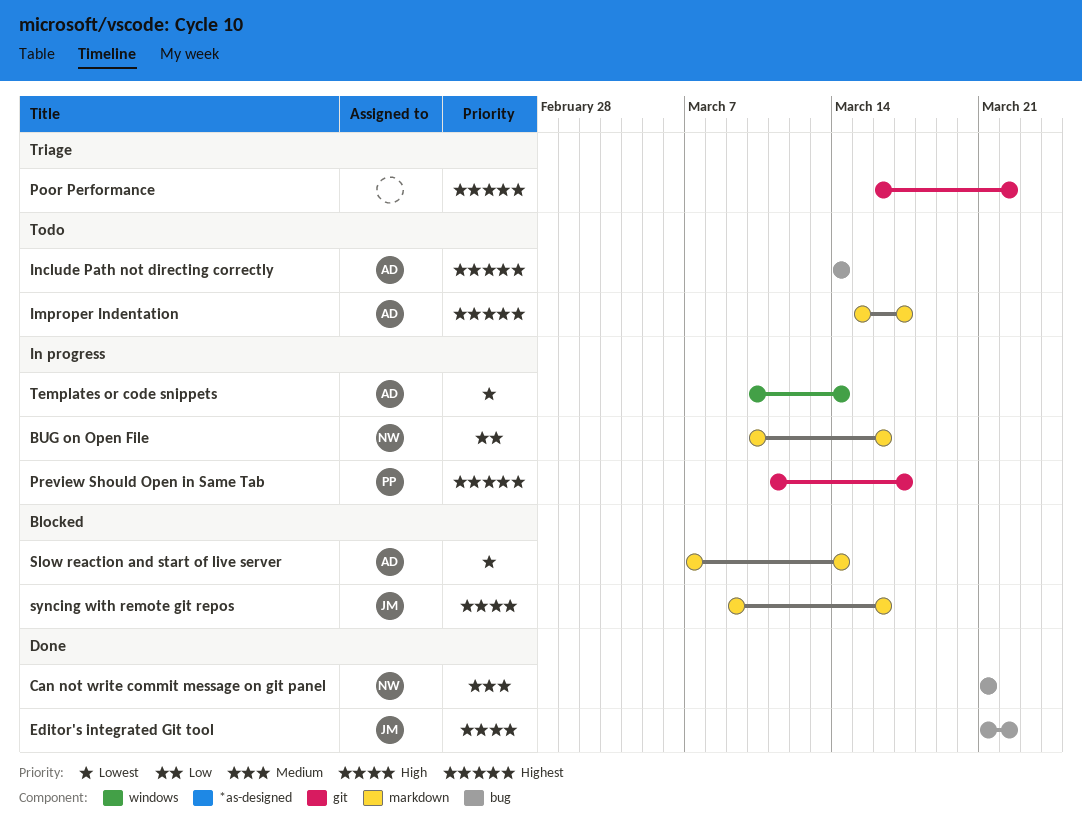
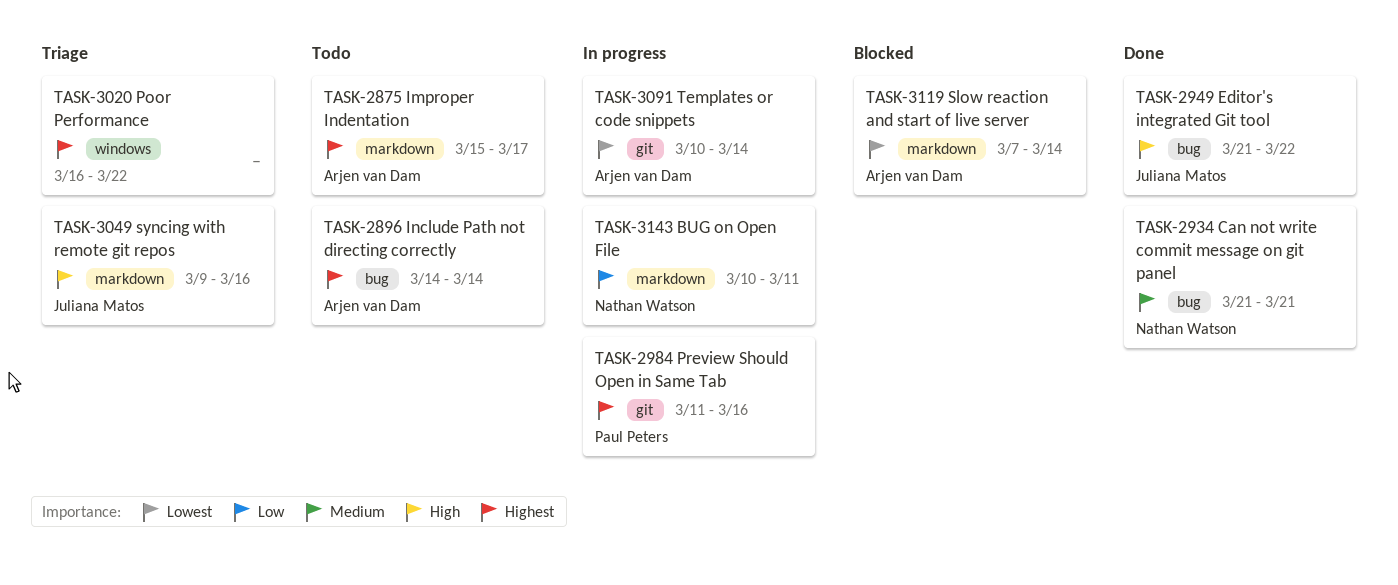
BUG on Open File, due: Mar 16 -> Mar 11
Poor Performance, label: git -> windows
Preview Should Open in Same Tab, due: Mar 17 -> Mar 16
syncing with remote git repos, status: Blocked -> Triage
Templates or code snippets, label: windows -> git

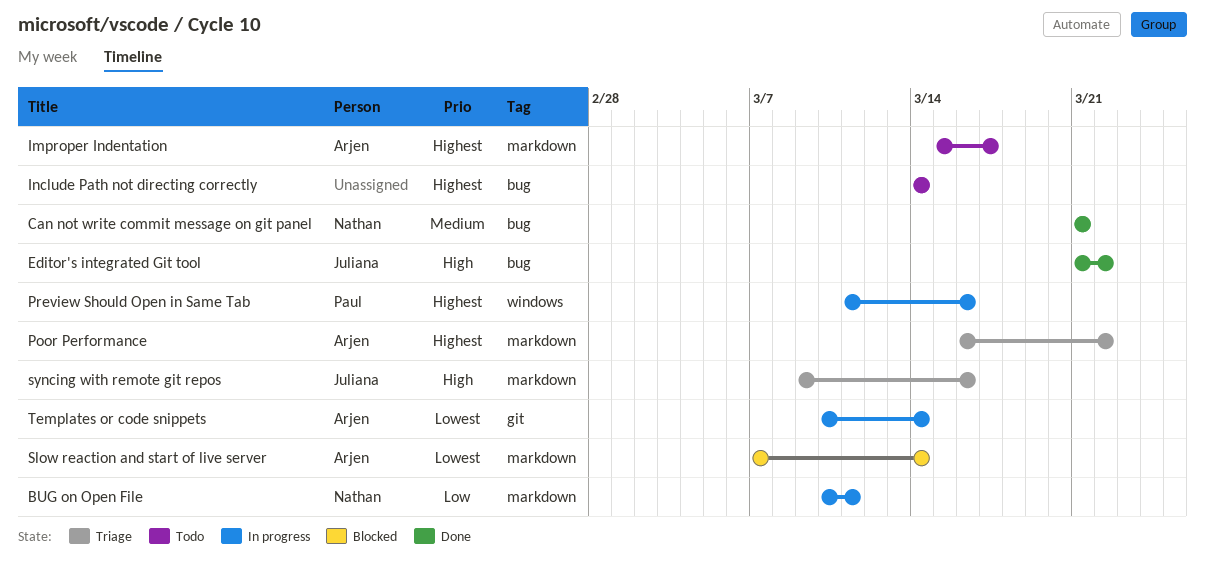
Include Path not directing correctly, owner: Arjen van Dam -> none
Poor Performance, owner: none -> Arjen van Dam
Poor Performance, label: windows -> markdown
Preview Should Open in Same Tab, label: git -> windows

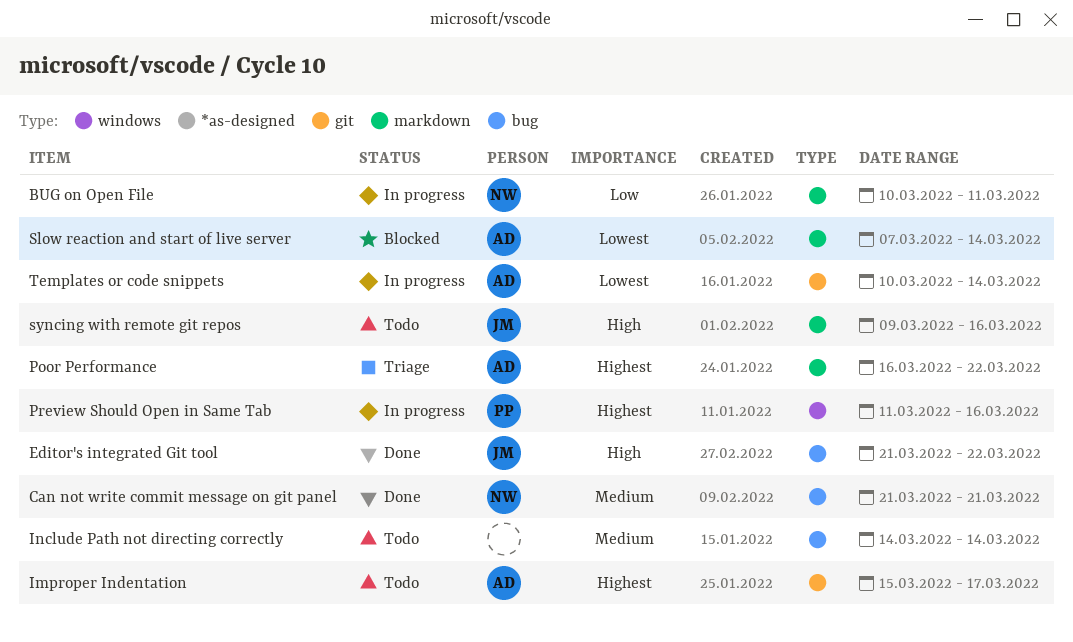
Improper Indentation, label: markdown -> git
Include Path not directing correctly, priority: Highest -> Medium
syncing with remote git repos, status: Triage -> Todo

